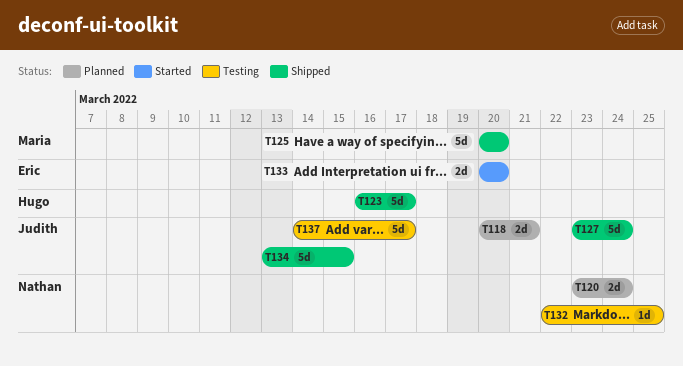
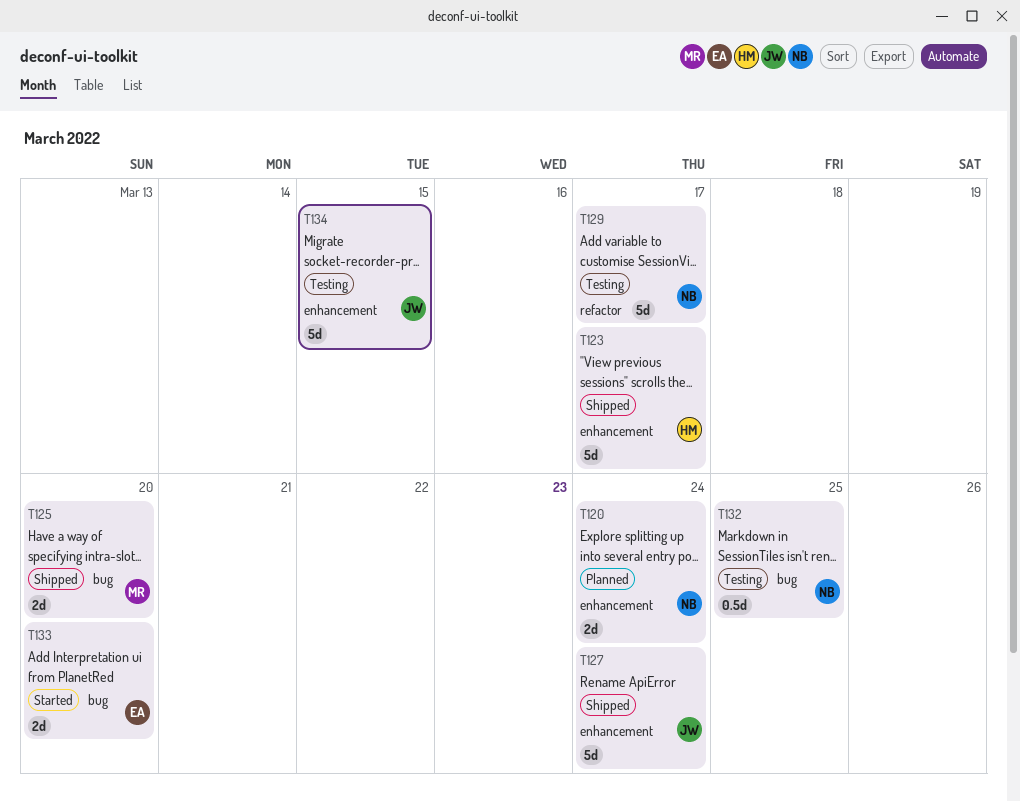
T118: present -> none
T125, estimate: 5d -> 2d
T129: none -> present
T132, estimate: 1d -> 0.5d
T134, status: Shipped -> Testing
T137: present -> none

